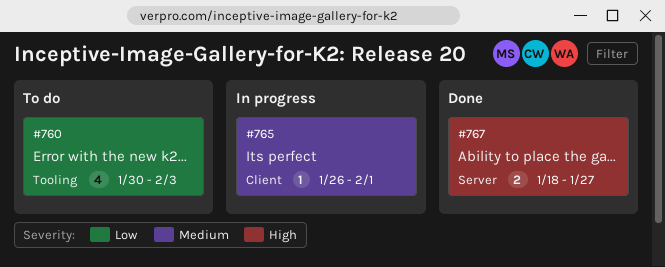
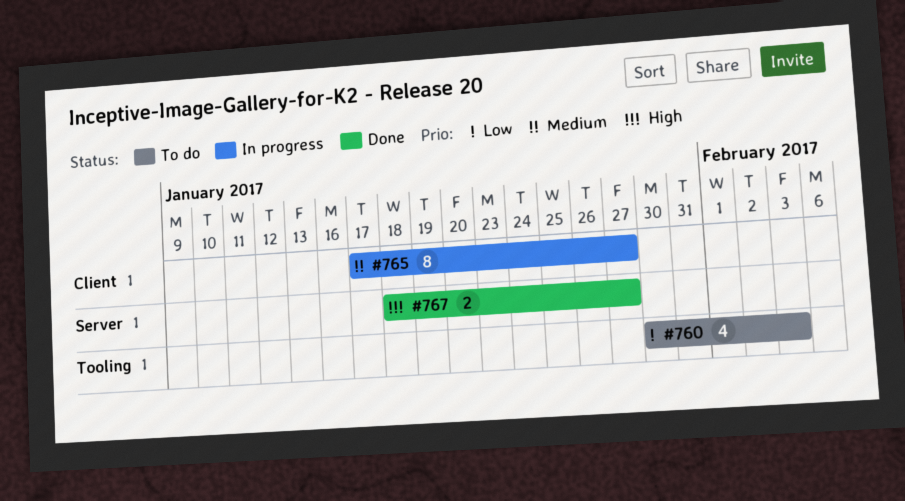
#765, estimate: 1 -> 8
#765, start: Jan 26 -> Jan 17
#765, due: Feb 1 -> Jan 27

